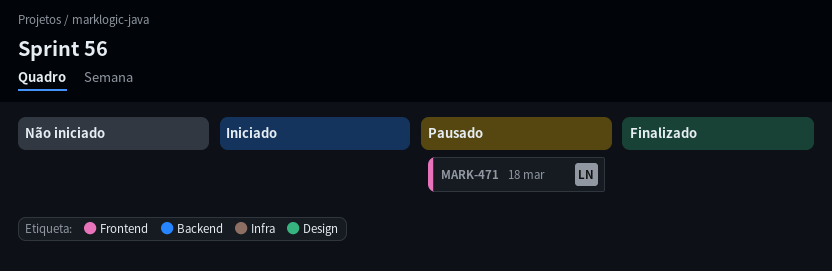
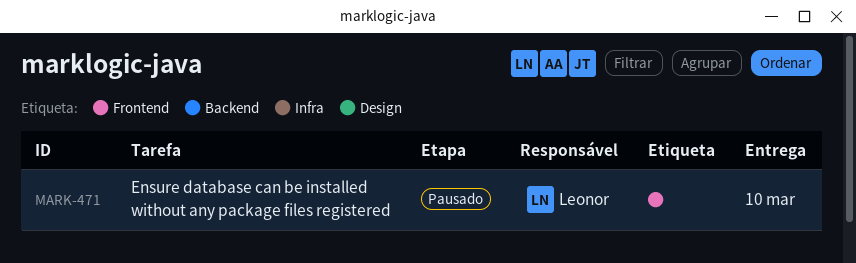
MARK-471, due: Mar 18 -> Mar 10

